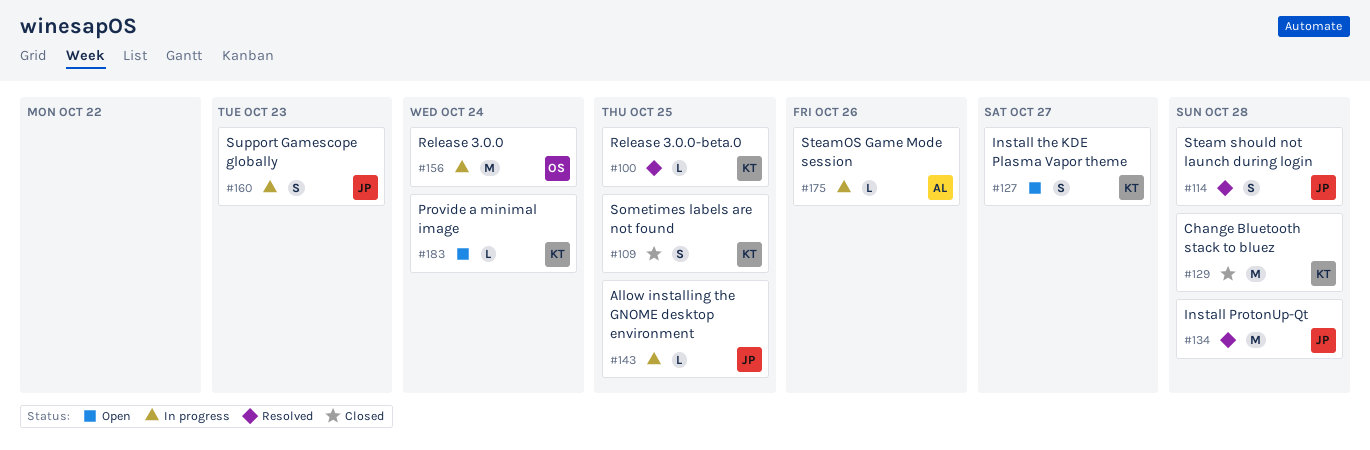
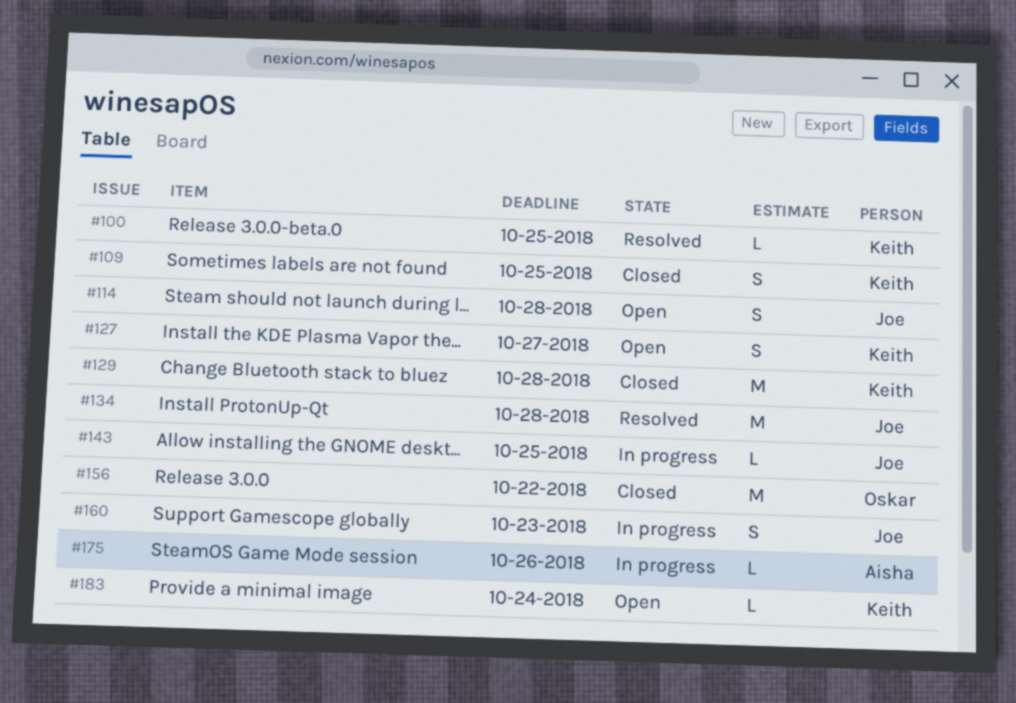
#114, status: Resolved -> Open
#156, status: In progress -> Closed
#156, due: Oct 24 -> Oct 22

